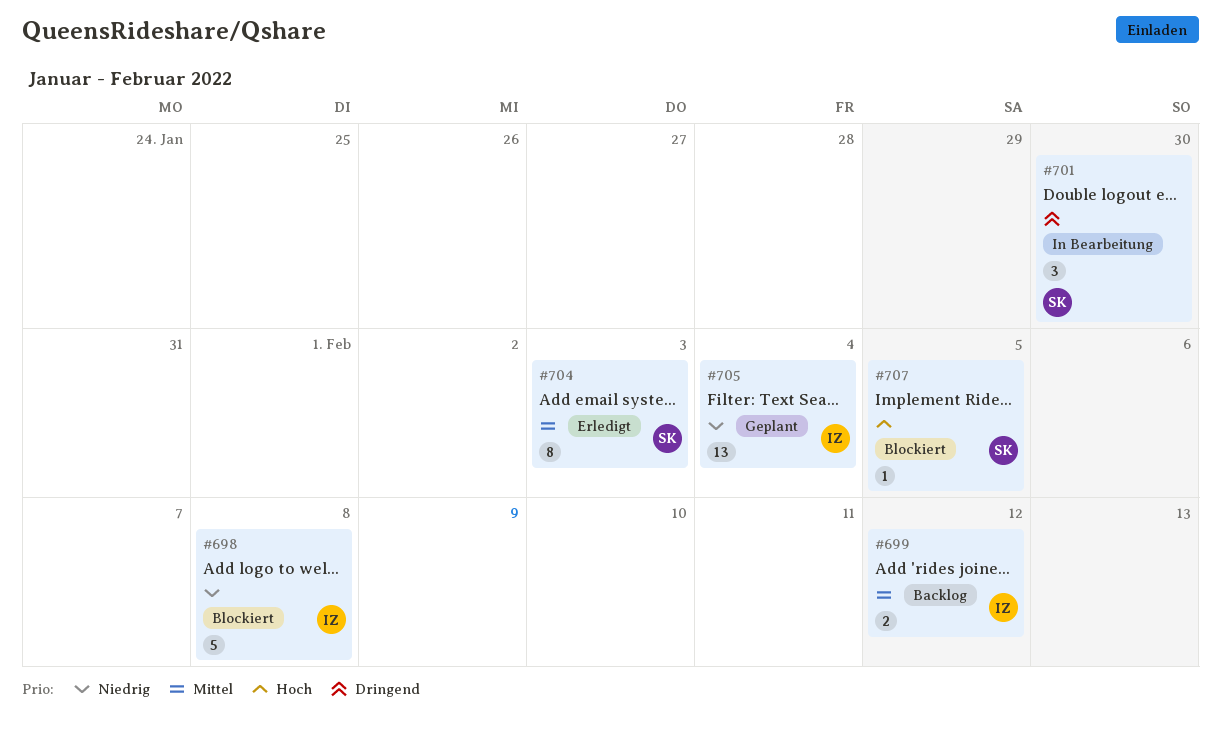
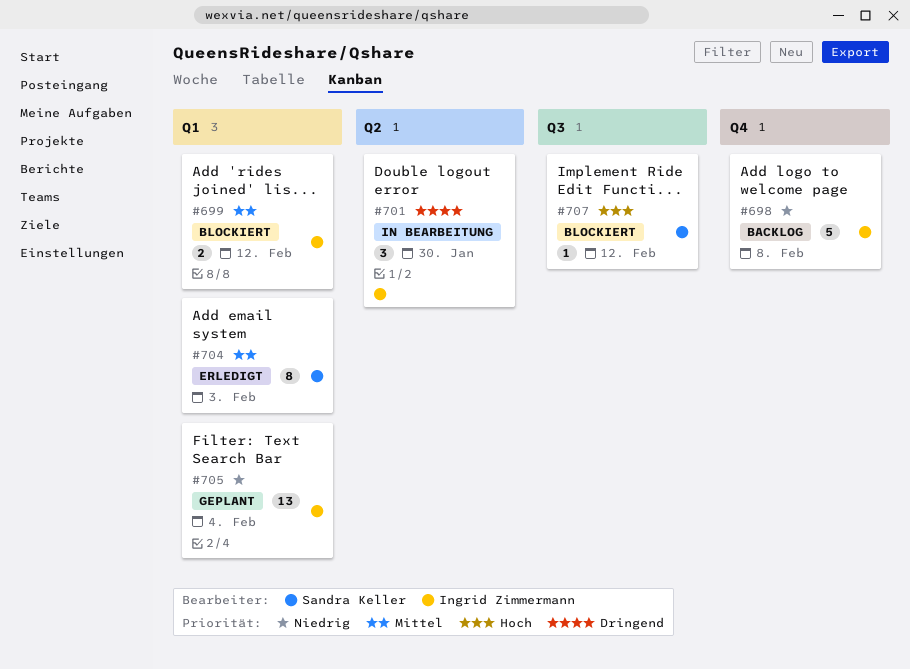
#698, status: Blockiert -> Backlog
#699, status: Backlog -> Blockiert
#701, owner: Sandra Keller -> Ingrid Zimmermann
#707, due: Feb 5 -> Feb 12

